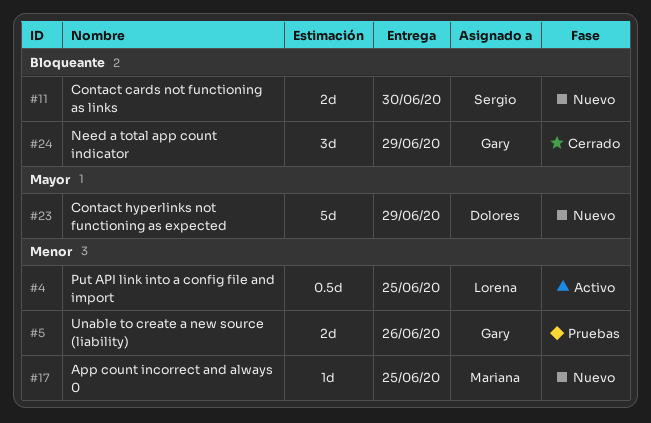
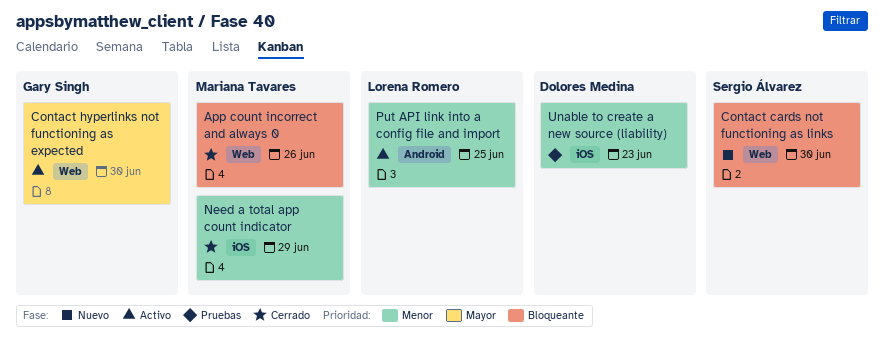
App count incorrect and always 0, status: Nuevo -> Cerrado
App count incorrect and always 0, priority: Menor -> Bloqueante
App count incorrect and always 0, due: Jun 25 -> Jun 26
Contact hyperlinks not functioning as expected, status: Nuevo -> Activo
Contact hyperlinks not functioning as expected, owner: Dolores Medina -> Gary Singh
Contact hyperlinks not functioning as expected, due: Jun 29 -> Jun 30
Need a total app count indicator, owner: Gary Singh -> Mariana Tavares
Need a total app count indicator, priority: Bloqueante -> Menor
Unable to create a new source (liability), owner: Gary Singh -> Dolores Medina
Unable to create a new source (liability), due: Jun 26 -> Jun 23

